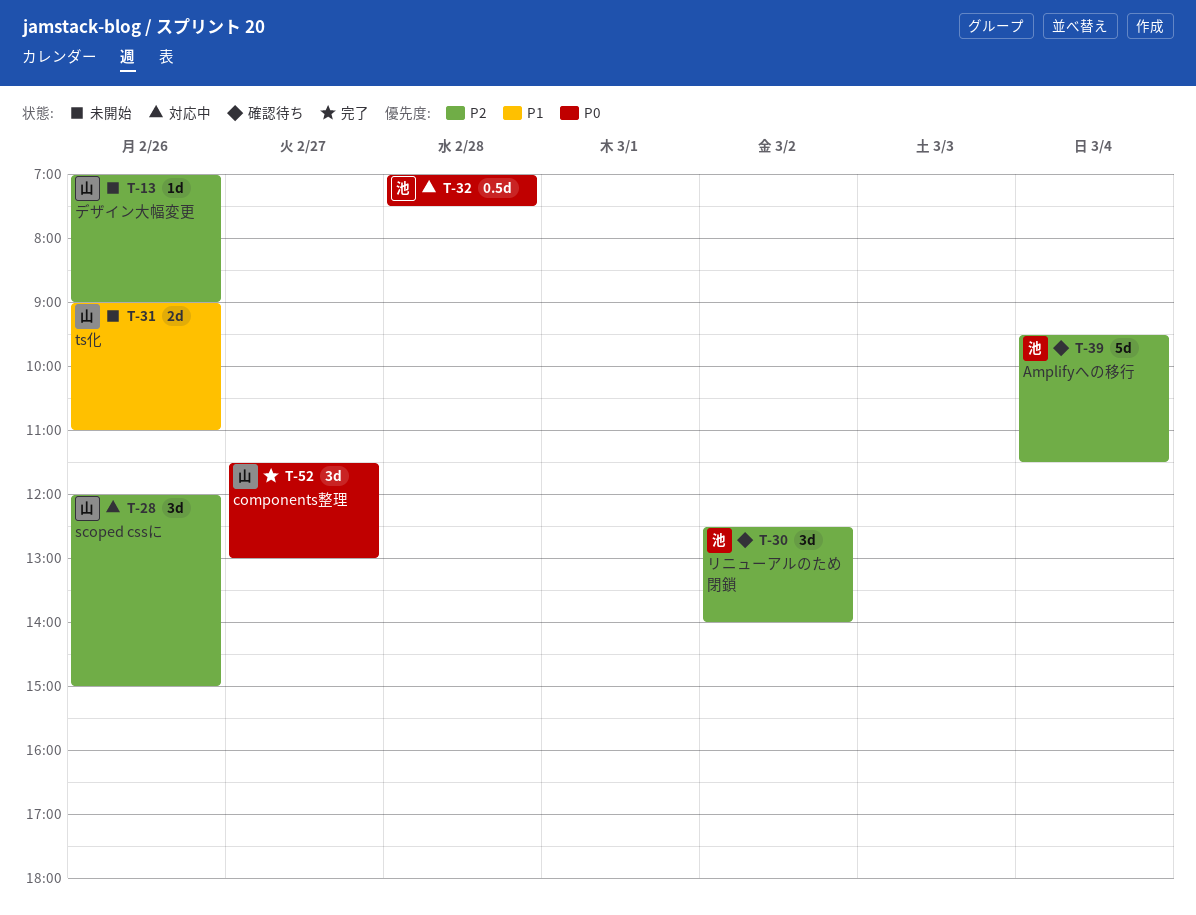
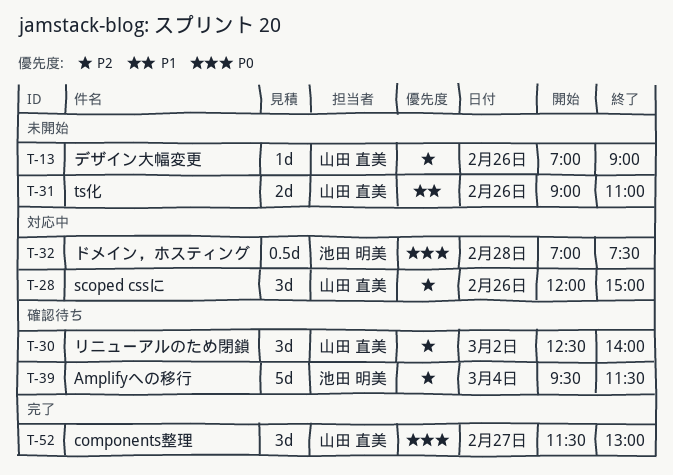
T-30, owner: 池田 明美 -> 山田 直美

